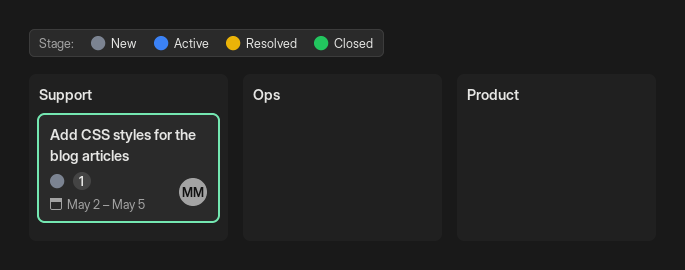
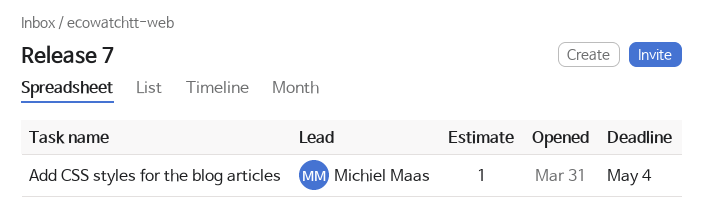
Add CSS styles for the blog articles, due: May 5 -> May 4

